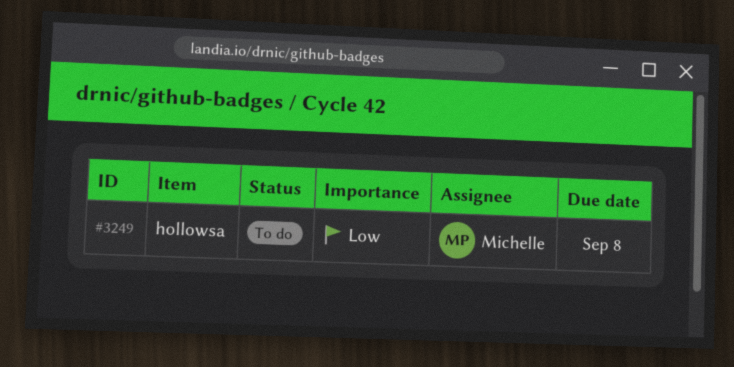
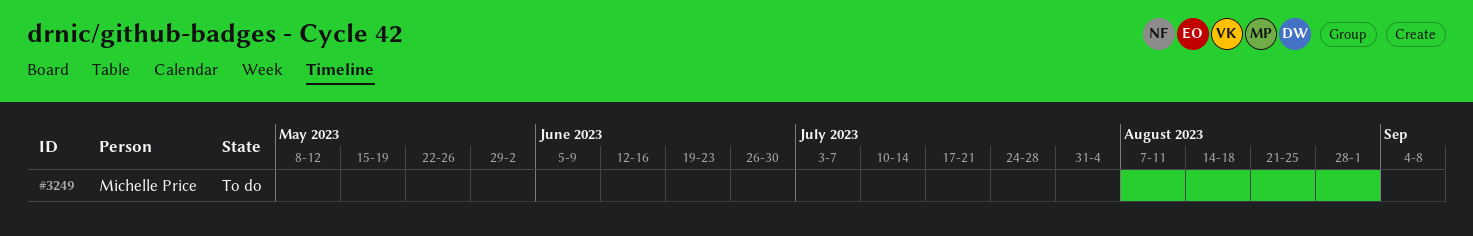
#3249, due: Sep 8 -> Sep 1

